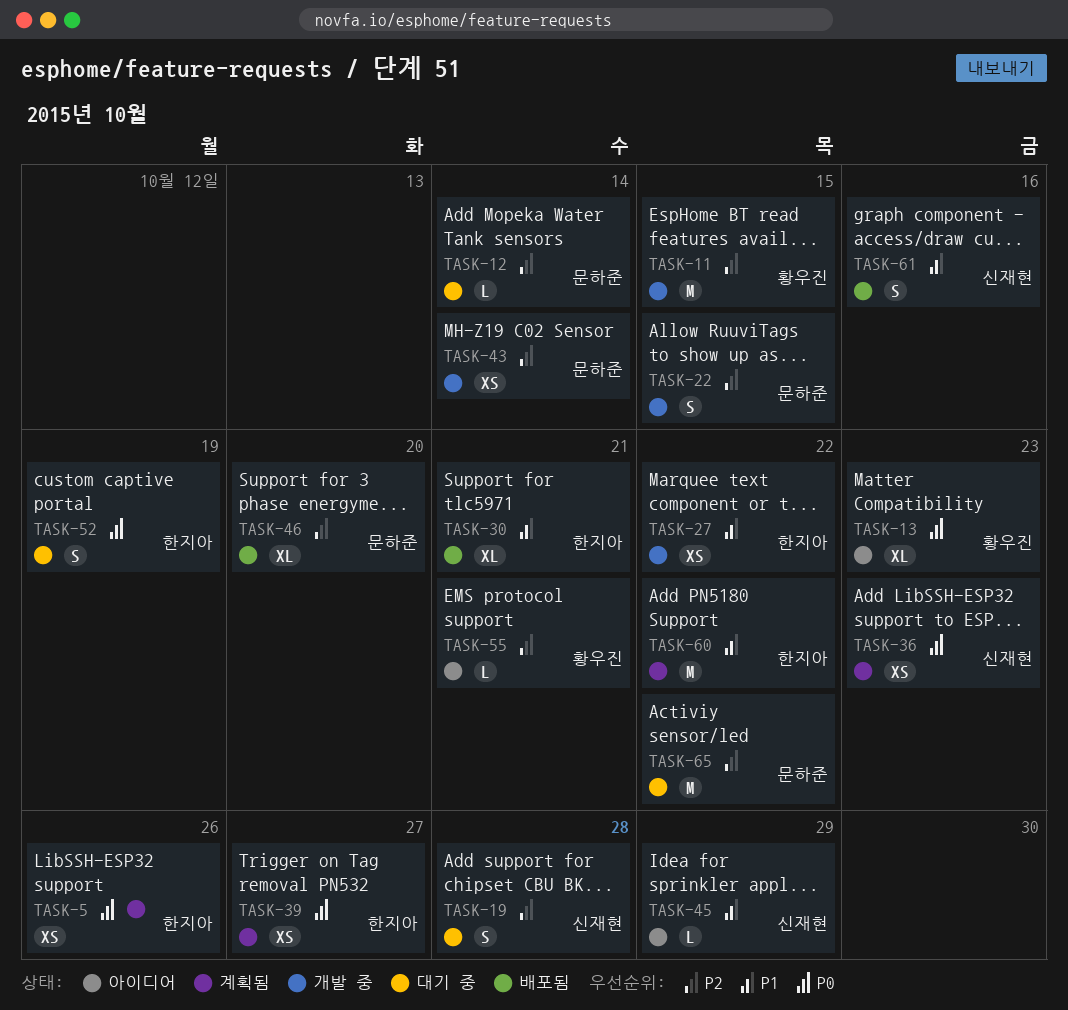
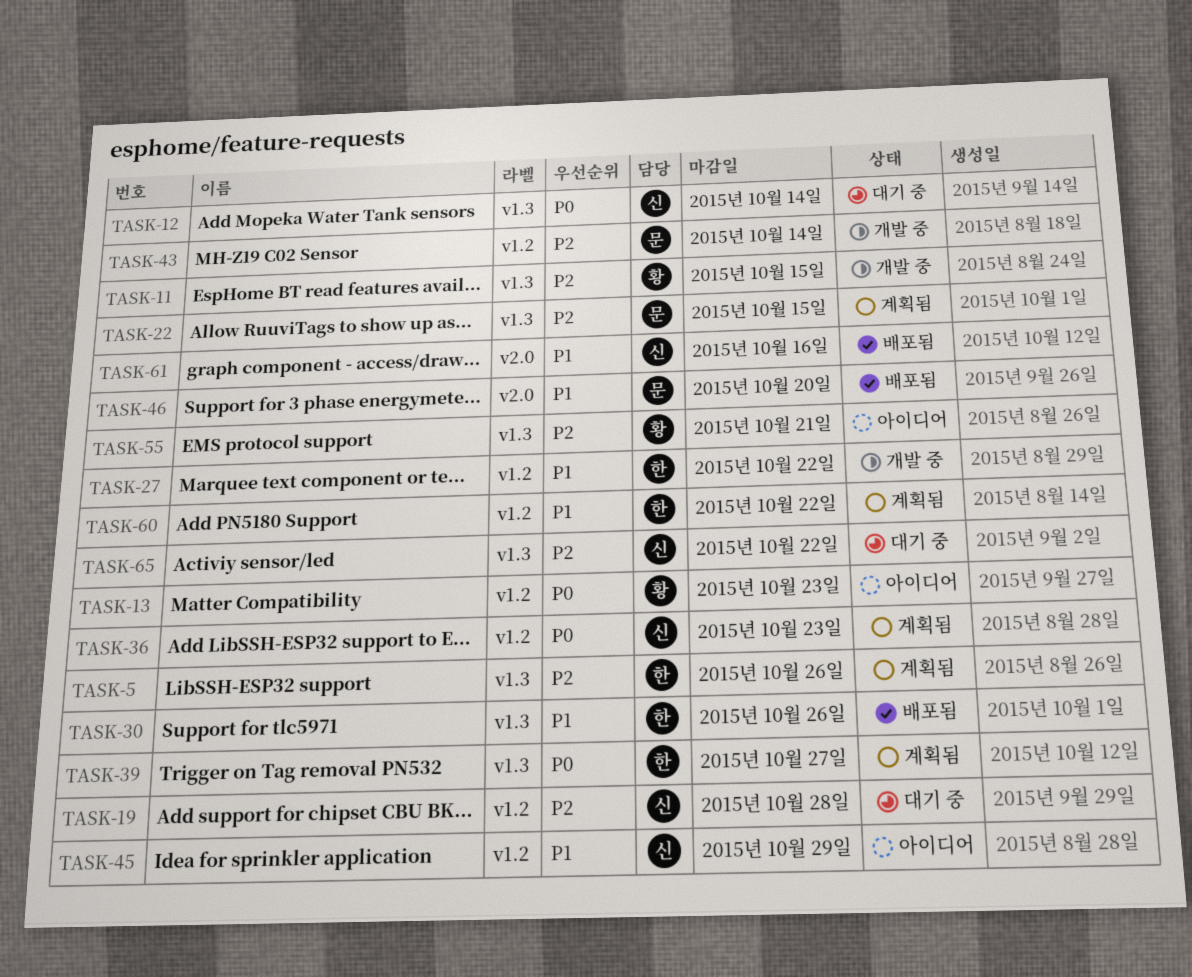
TASK-5, priority: P0 -> P2
TASK-12, owner: 문하준 -> 신재현
TASK-12, priority: P2 -> P0
TASK-22, status: 개발 중 -> 계획됨
TASK-30, due: Oct 21 -> Oct 26
TASK-46, priority: P2 -> P1
TASK-52: present -> none
TASK-65, owner: 문하준 -> 신재현

